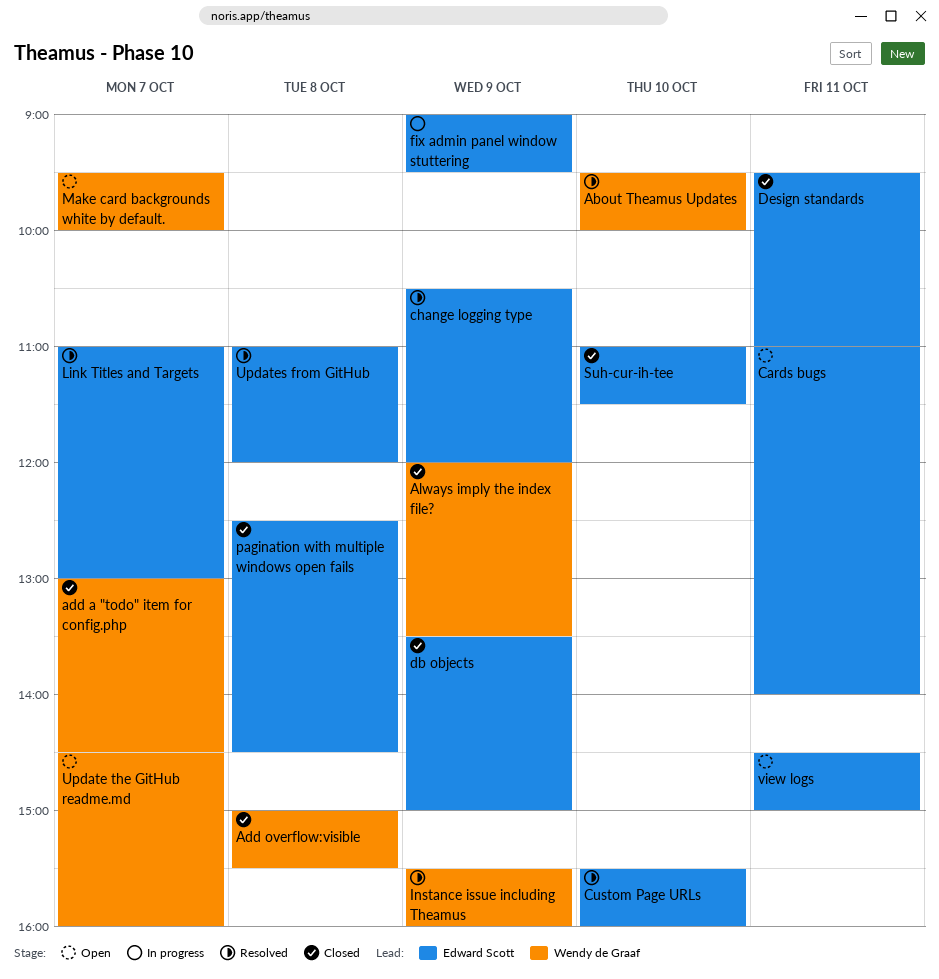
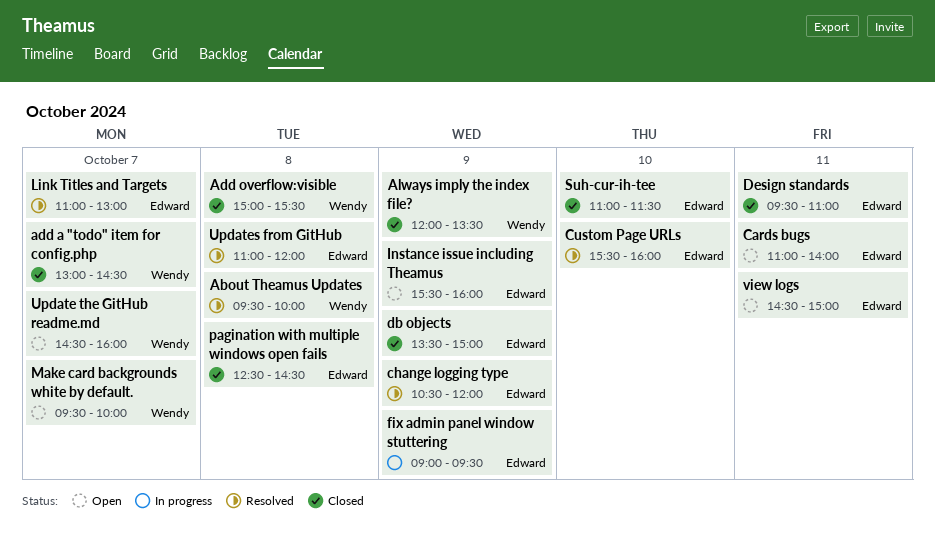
About Theamus Updates, day: Oct 10 -> Oct 8
Instance issue including Theamus, status: Resolved -> Open
Instance issue including Theamus, owner: Wendy de Graaf -> Edward Scott

